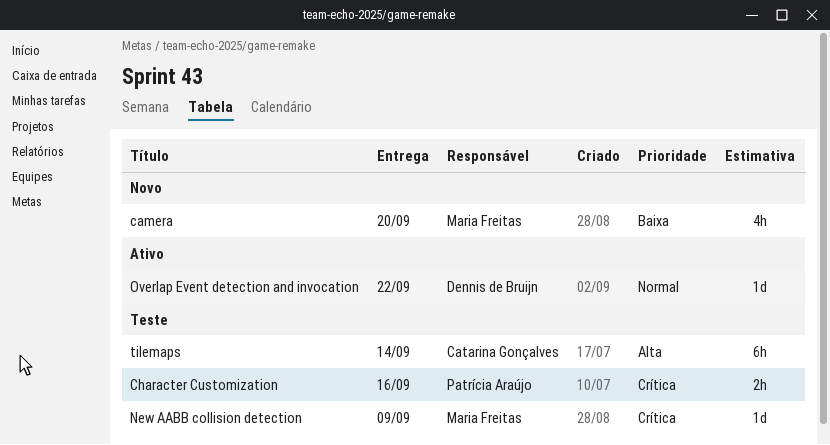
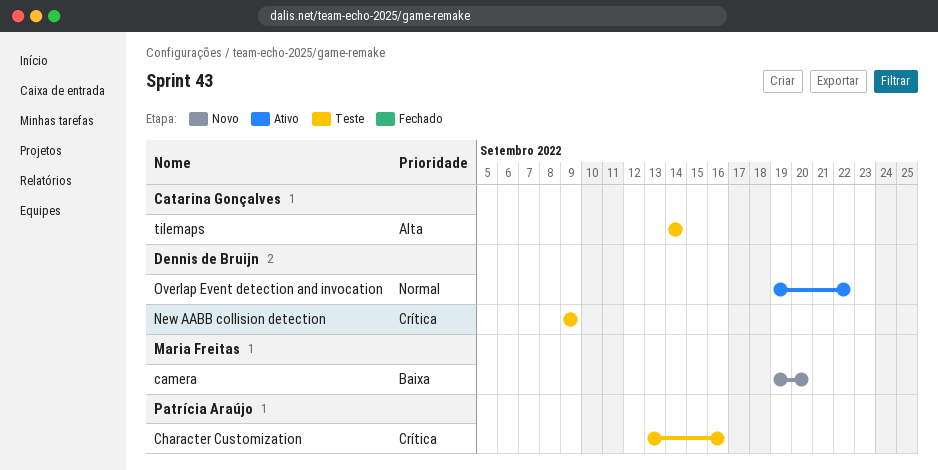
New AABB collision detection, owner: Maria Freitas -> Dennis de Bruijn

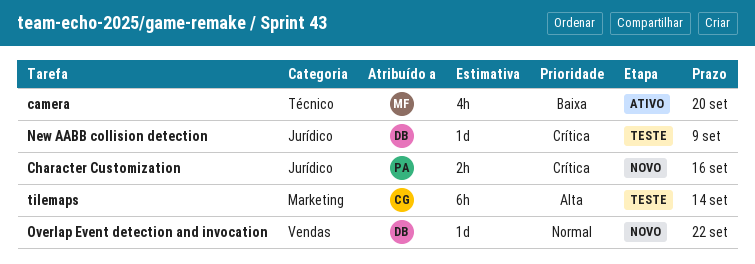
camera, status: Novo -> Ativo
Character Customization, status: Teste -> Novo
Overlap Event detection and invocation, status: Ativo -> Novo

